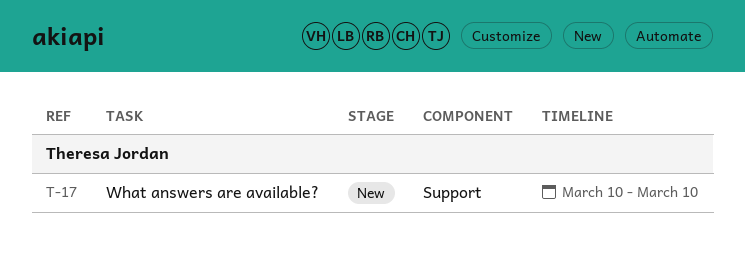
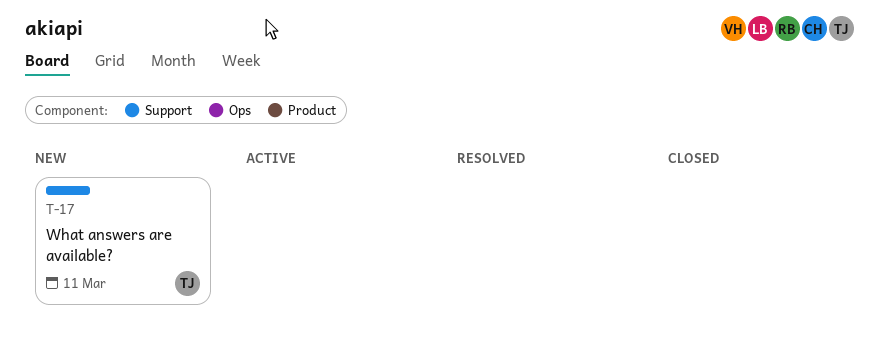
T-17, due: Mar 10 -> Mar 11

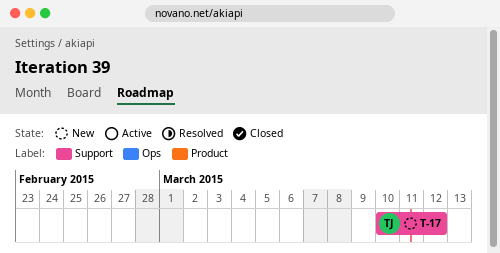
T-17, due: Mar 11 -> Mar 12

